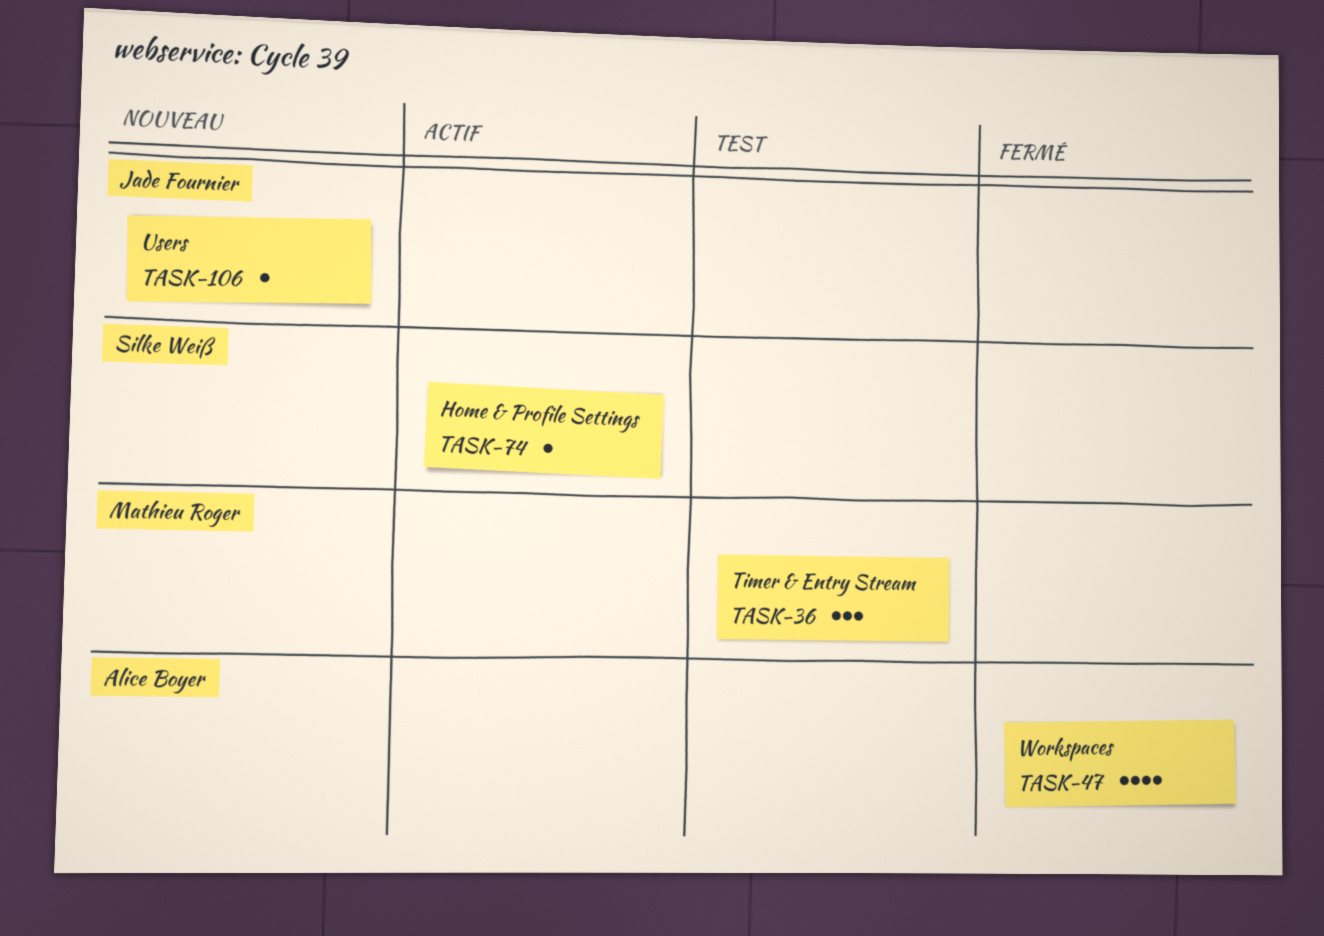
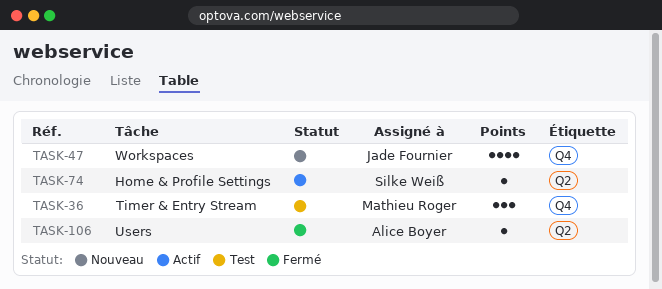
TASK-47, status: Fermé -> Nouveau
TASK-47, owner: Alice Boyer -> Jade Fournier
TASK-106, status: Nouveau -> Fermé
TASK-106, owner: Jade Fournier -> Alice Boyer

